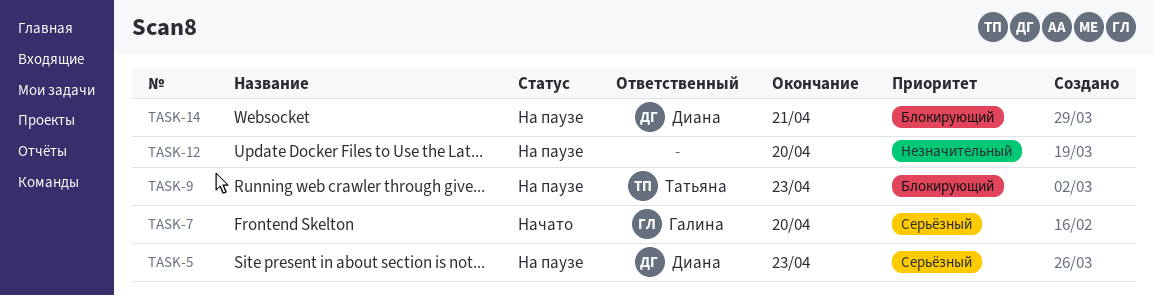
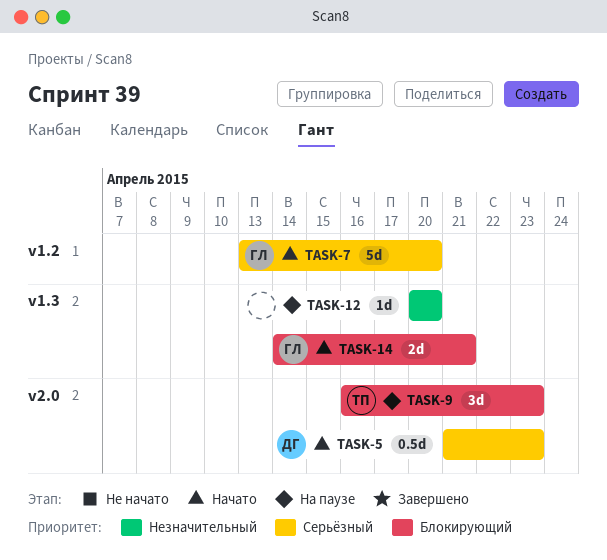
TASK-5, status: На паузе -> Начато
TASK-14, status: На паузе -> Начато
TASK-14, owner: Диана -> Галина

